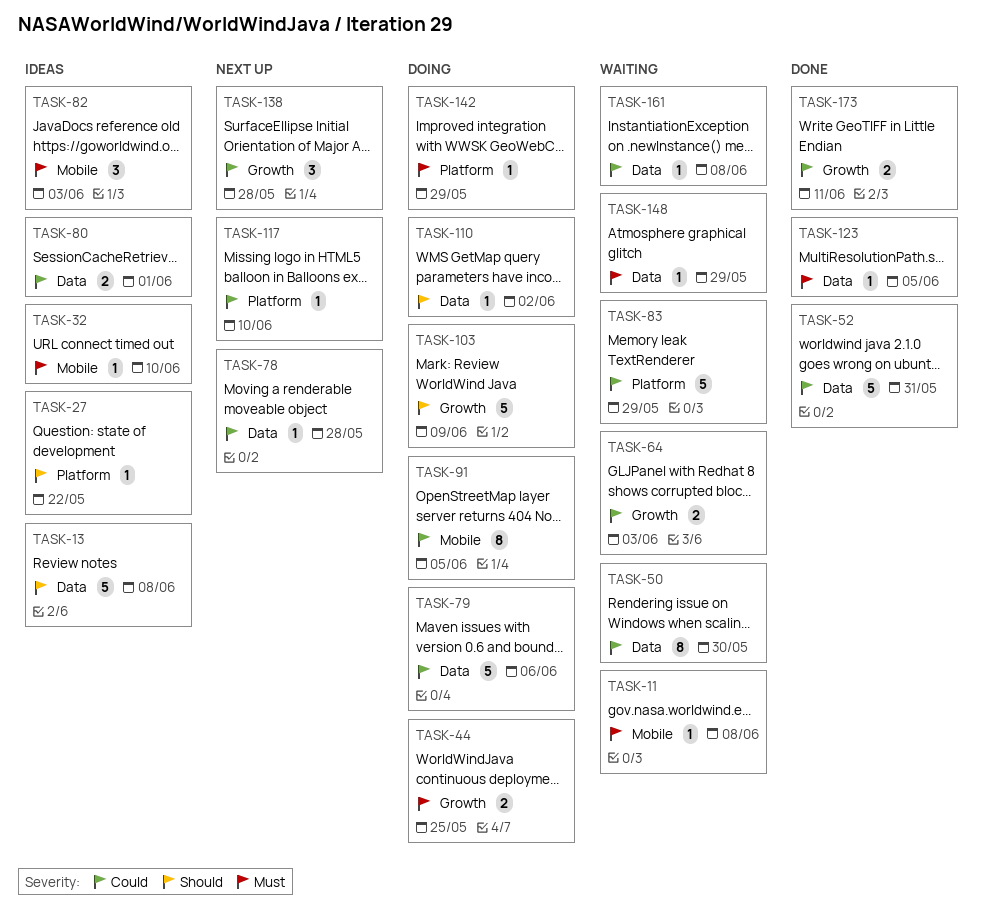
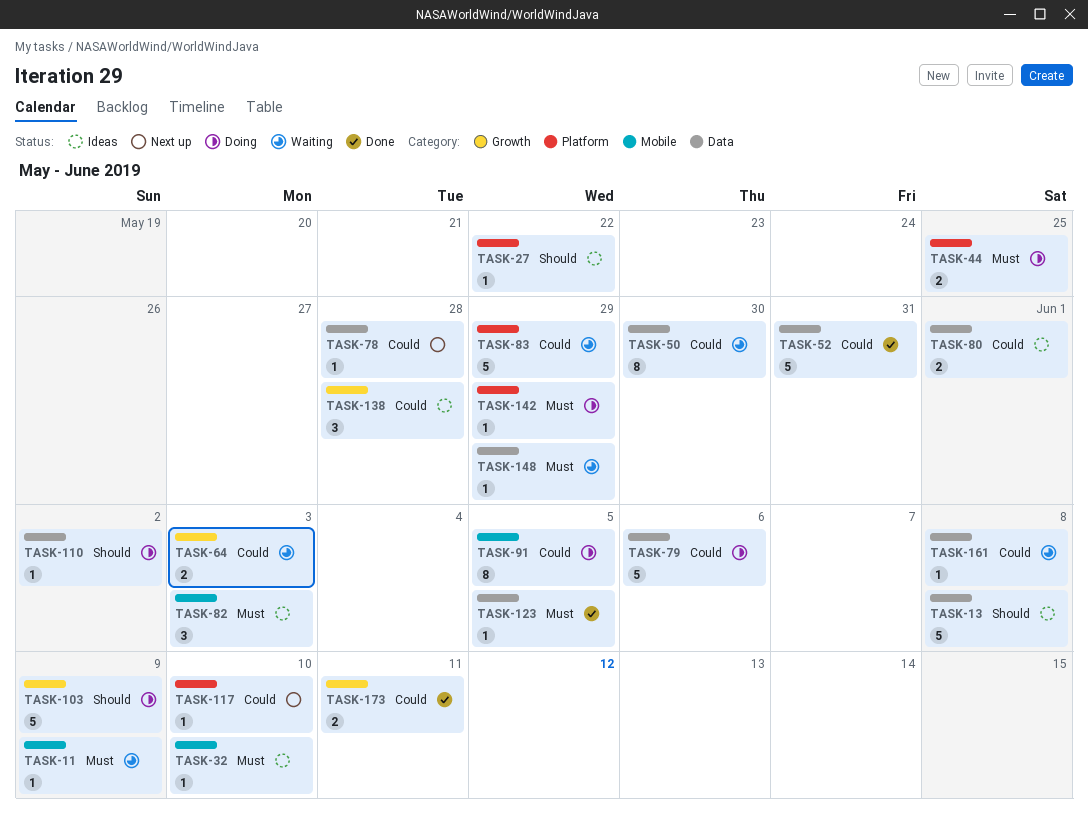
TASK-11, due: Jun 8 -> Jun 9
TASK-44, label: Growth -> Platform
TASK-138, status: Next up -> Ideas

